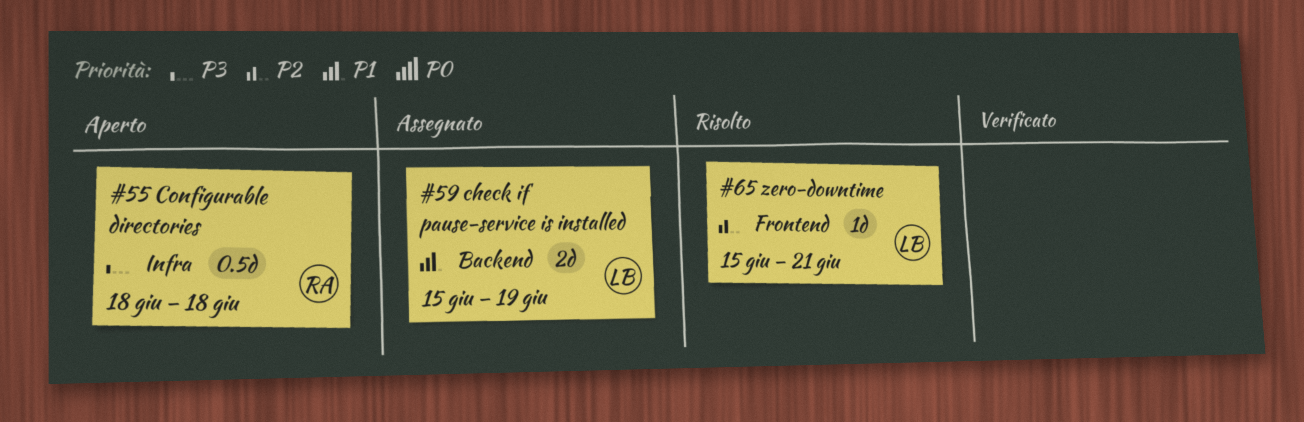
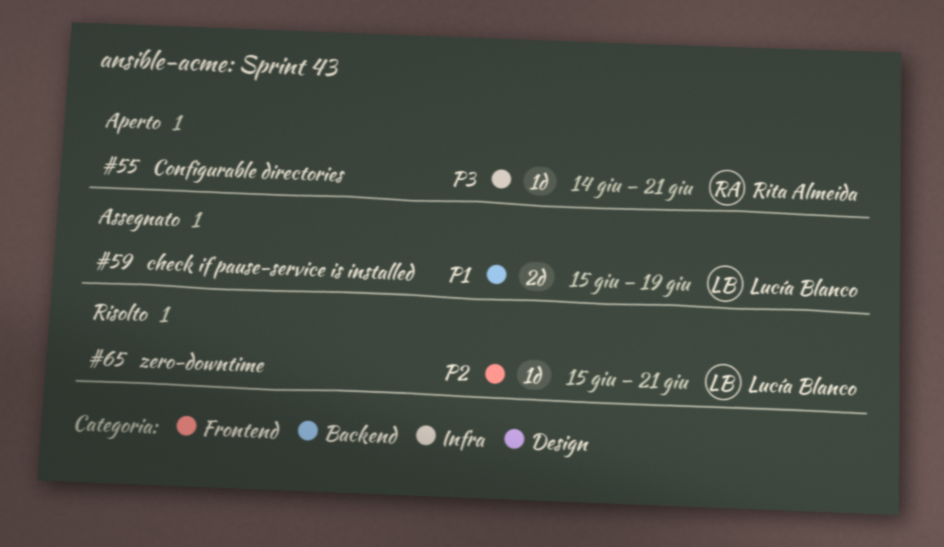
#55, estimate: 0.5d -> 1d
#55, start: Jun 18 -> Jun 14
#55, due: Jun 18 -> Jun 21

